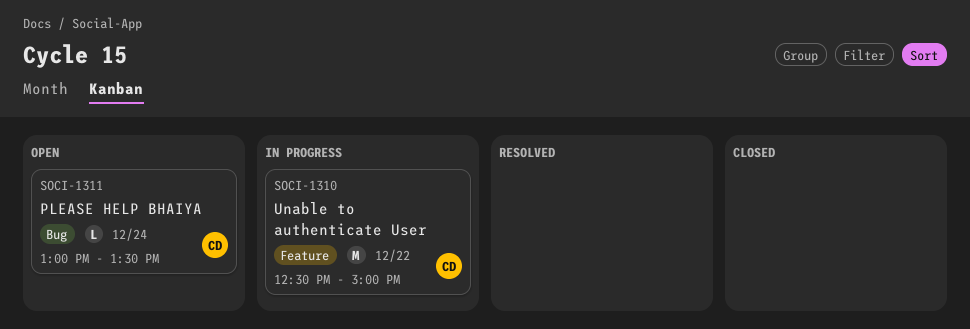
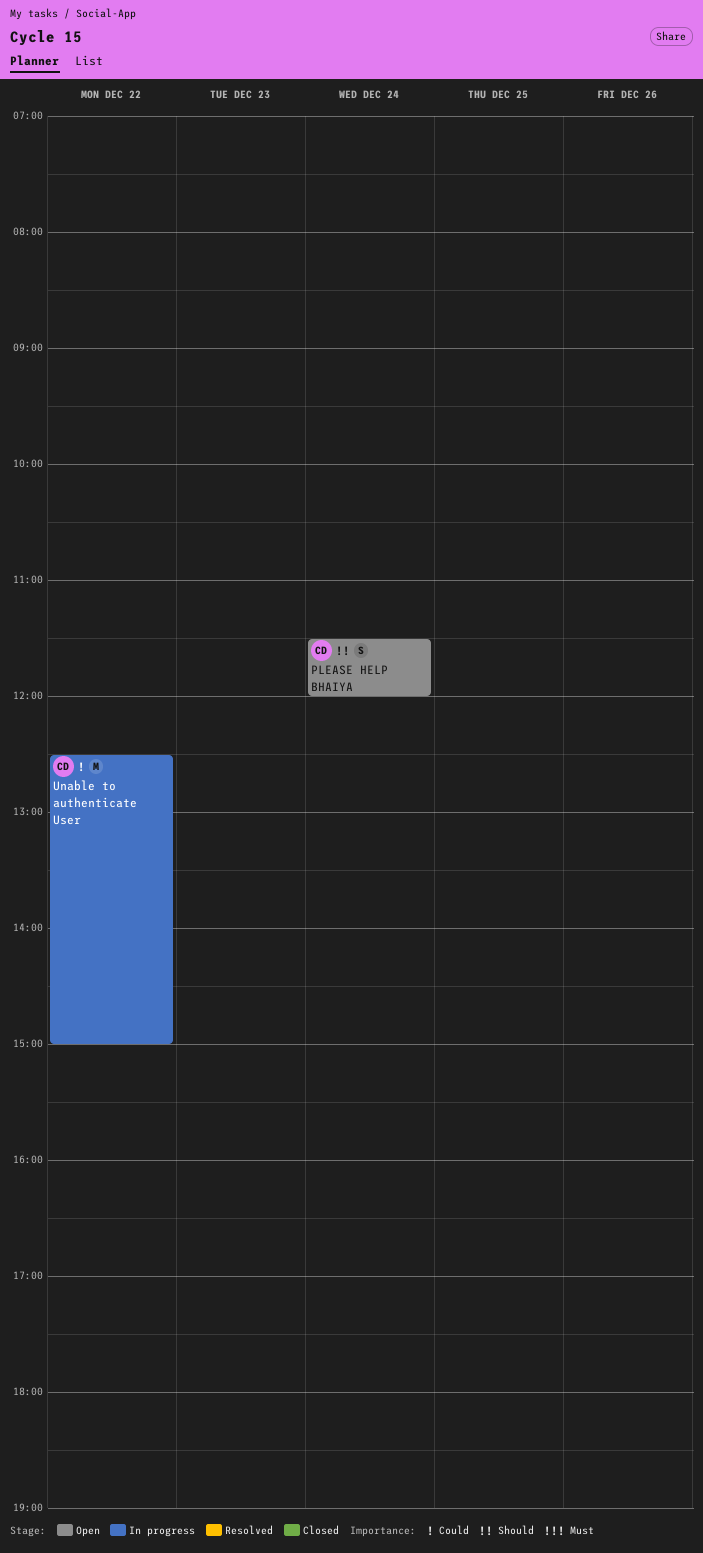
PLEASE HELP BHAIYA, estimate: L -> S
PLEASE HELP BHAIYA, begins: 13:00 -> 11:30
PLEASE HELP BHAIYA, ends: 13:30 -> 12:00

